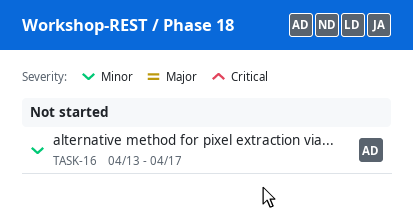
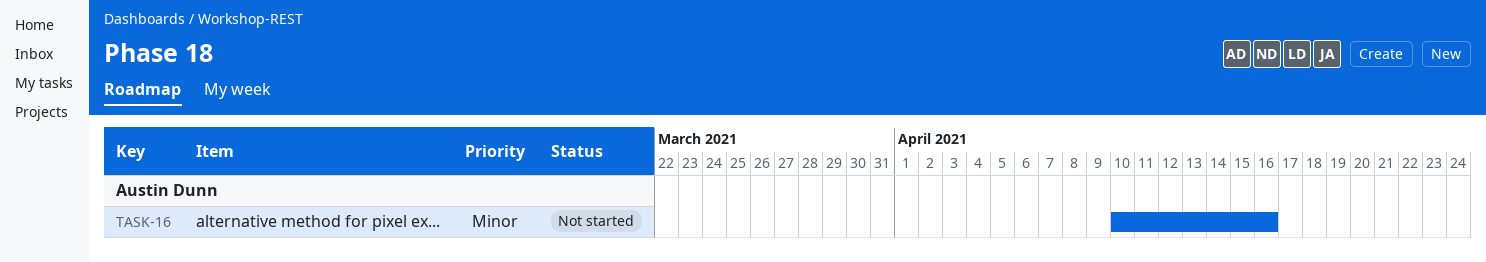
TASK-16, start: Apr 13 -> Apr 10
TASK-16, due: Apr 17 -> Apr 16

